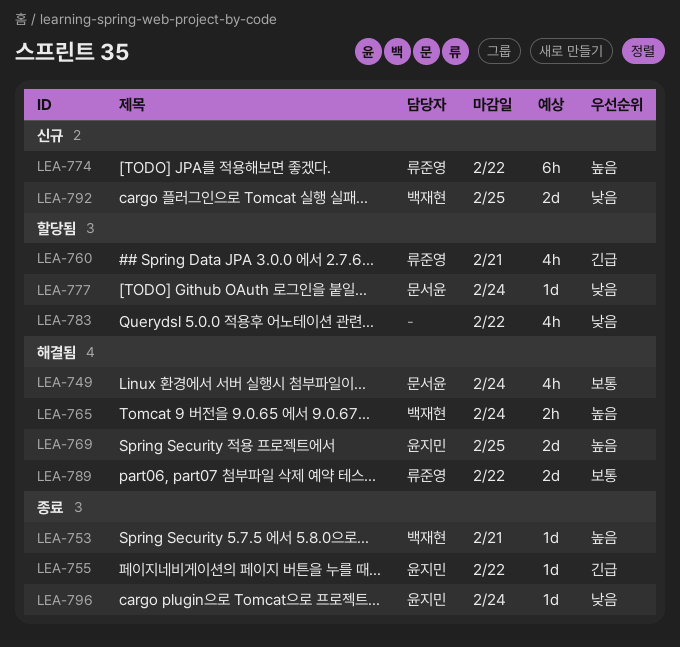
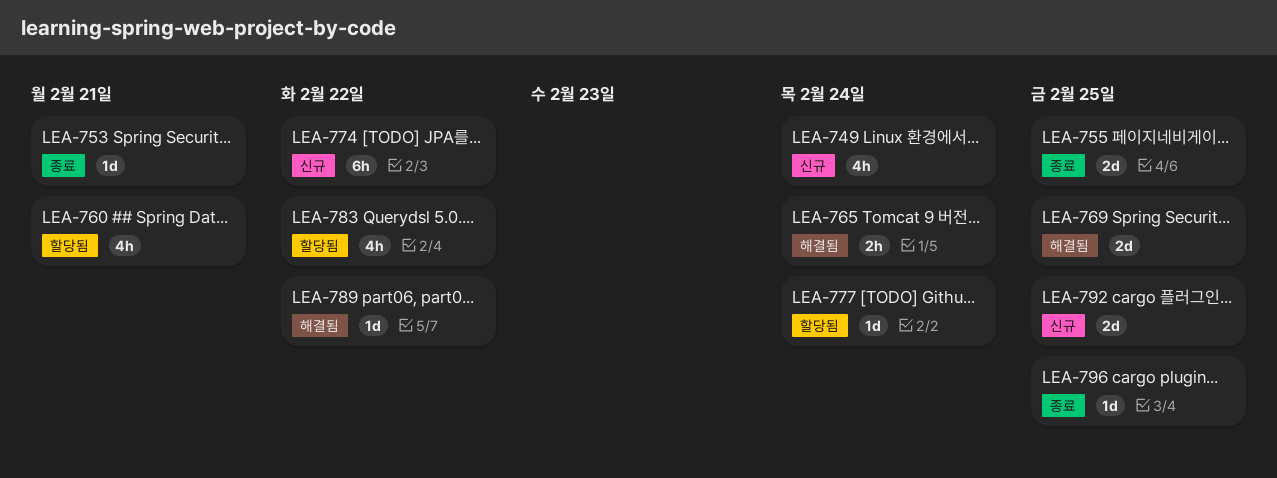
LEA-749, status: 해결됨 -> 신규
LEA-755, estimate: 1d -> 2d
LEA-755, due: Feb 22 -> Feb 25
LEA-789, estimate: 2d -> 1d
LEA-796, due: Feb 24 -> Feb 25

